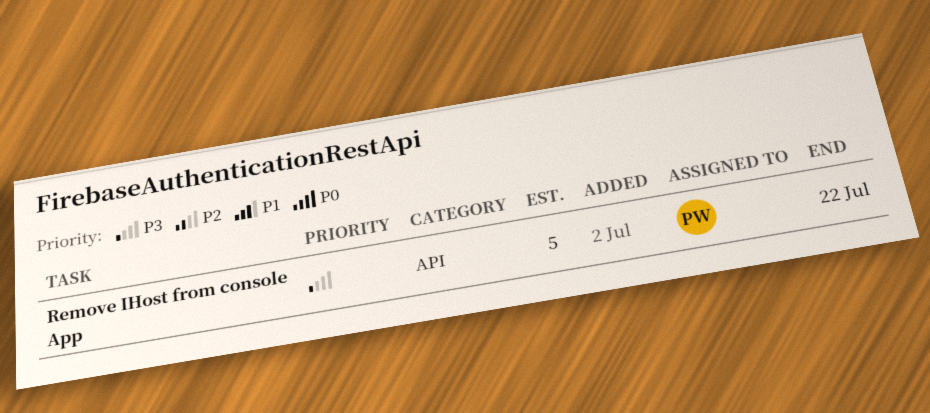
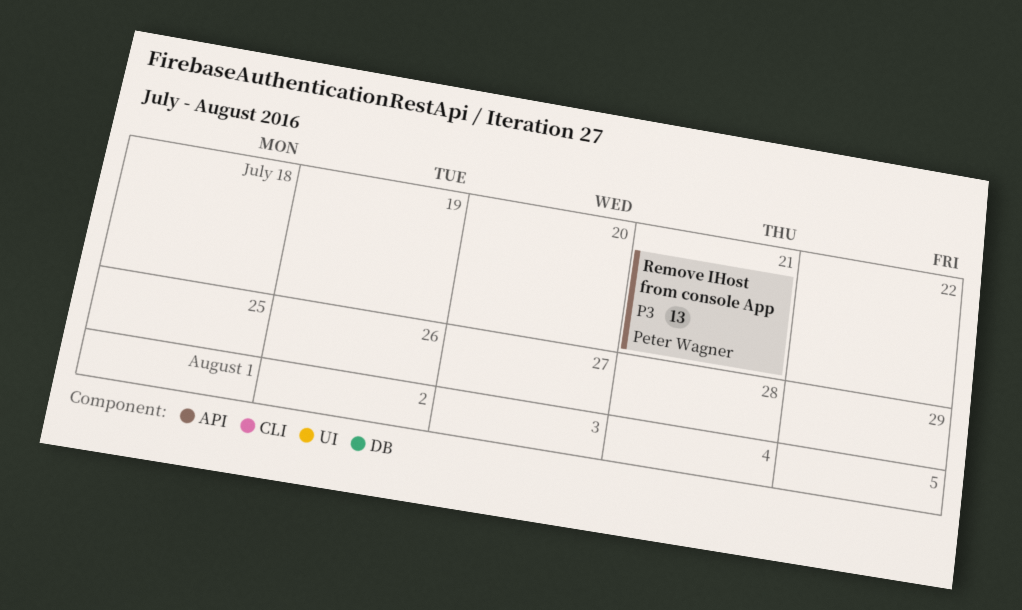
Remove IHost from console App, estimate: 5 -> 13
Remove IHost from console App, due: Jul 22 -> Jul 21

